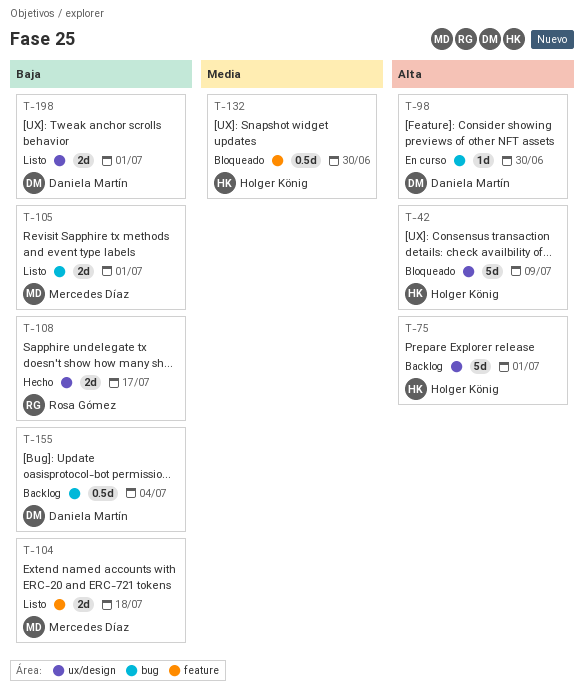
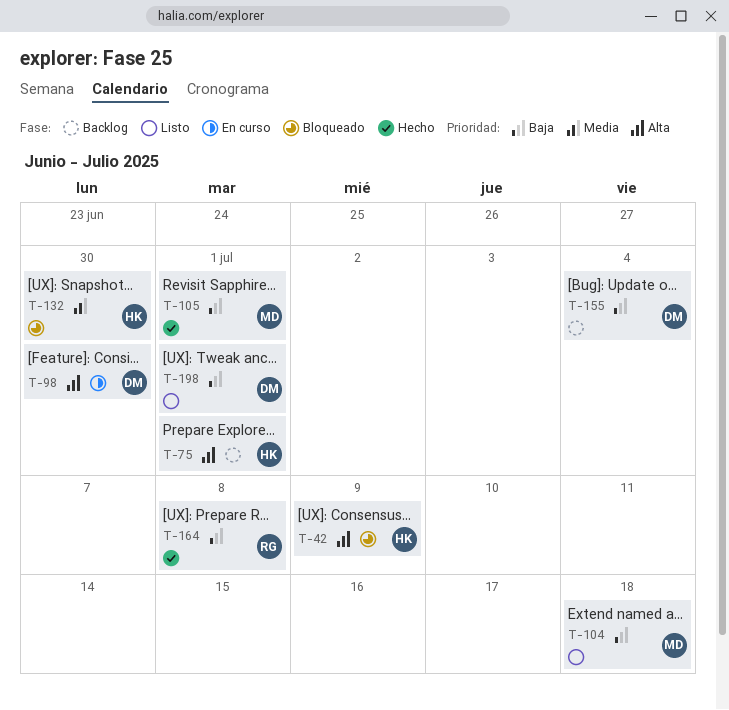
T-105, status: Listo -> Hecho
T-108: present -> none
T-164: none -> present

